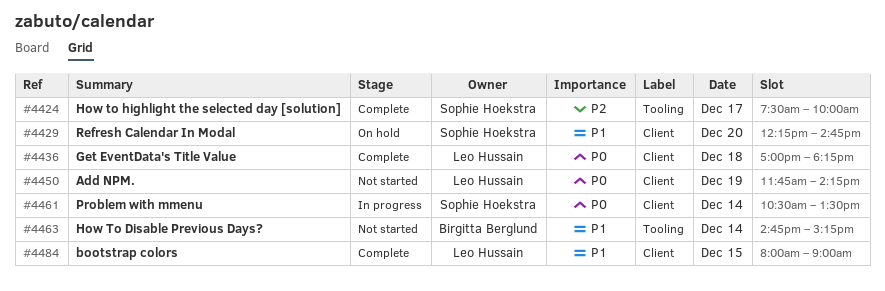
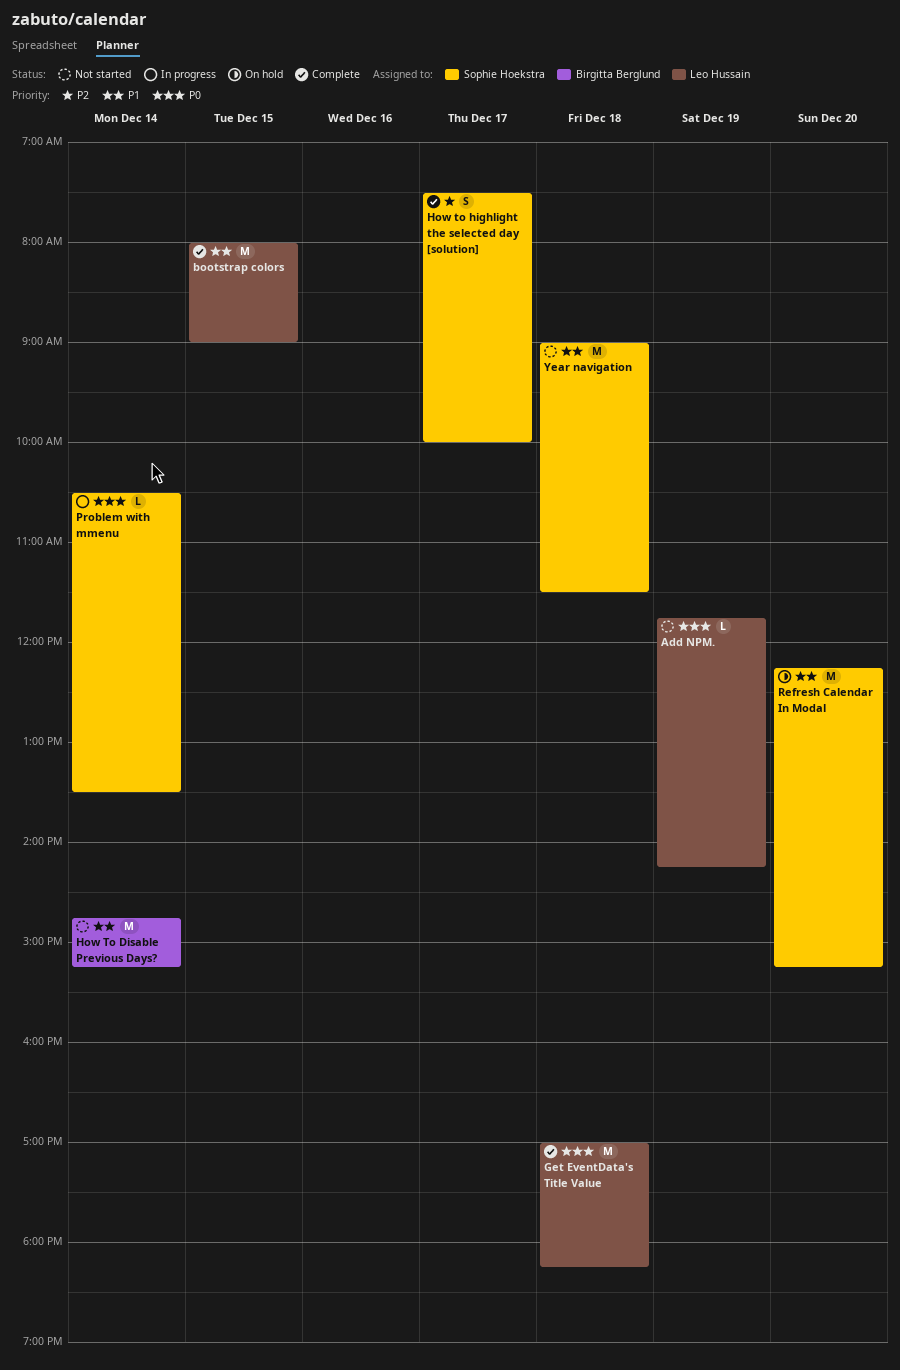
Refresh Calendar In Modal, ends: 14:45 -> 15:15
Year navigation: none -> present

